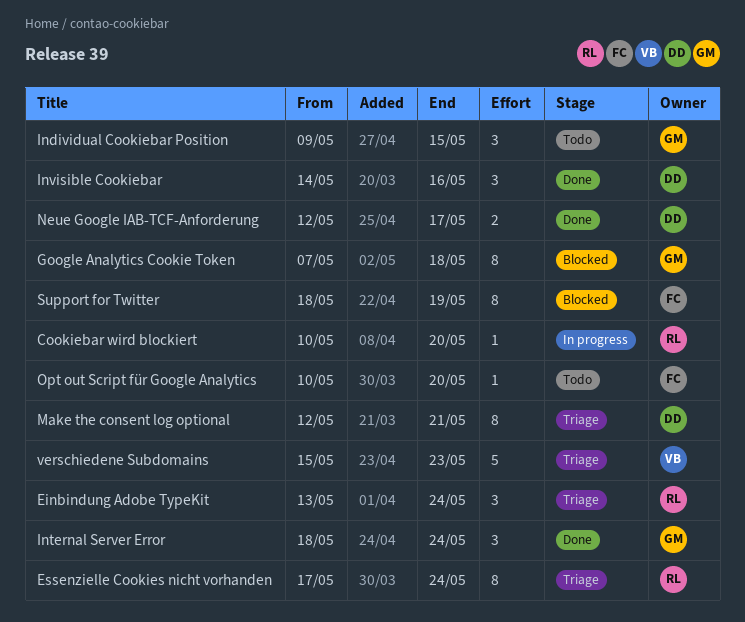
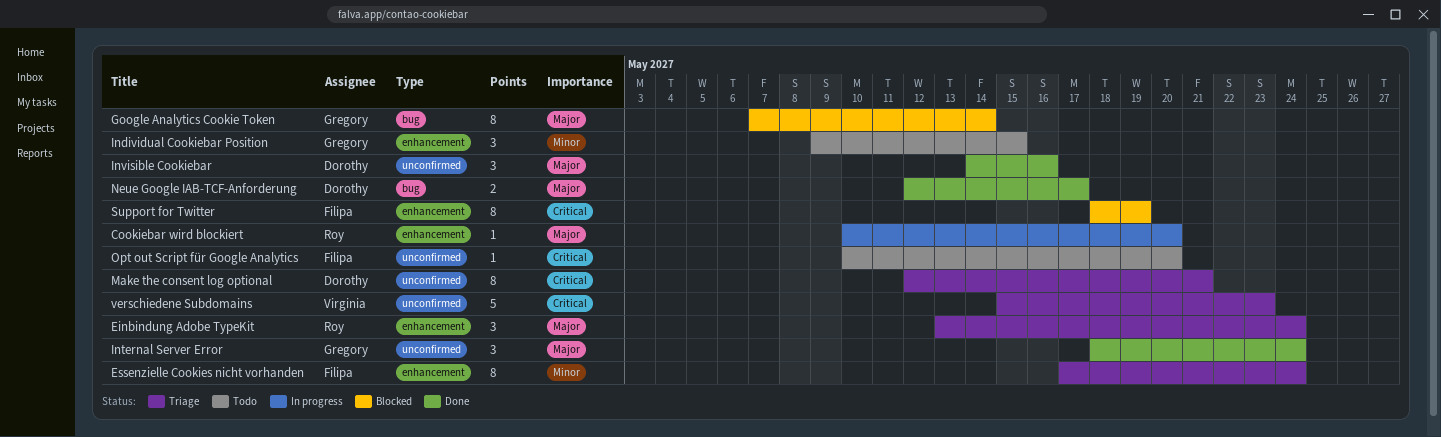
Essenzielle Cookies nicht vorhanden, owner: Roy -> Filipa
Google Analytics Cookie Token, due: May 18 -> May 14

